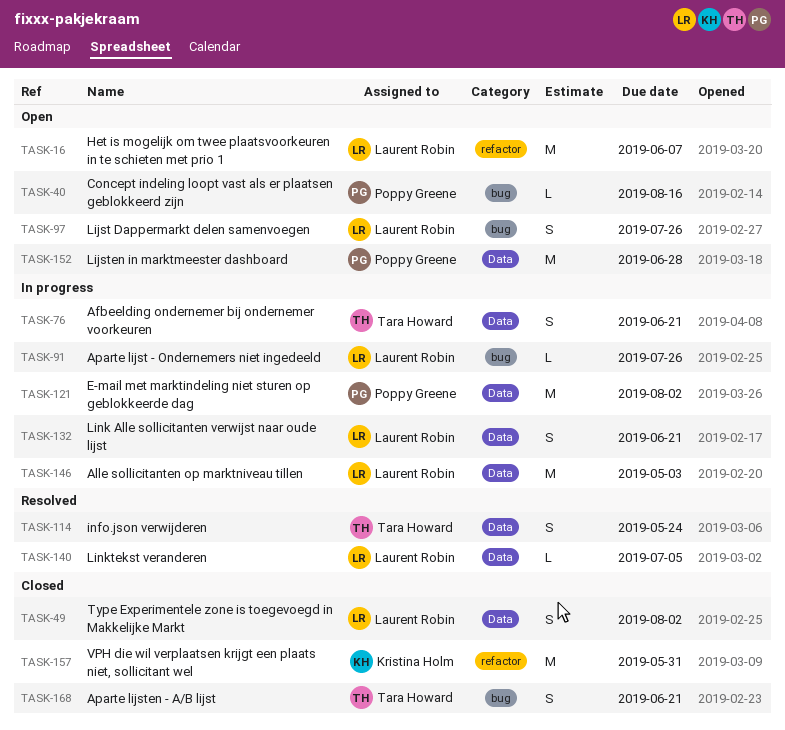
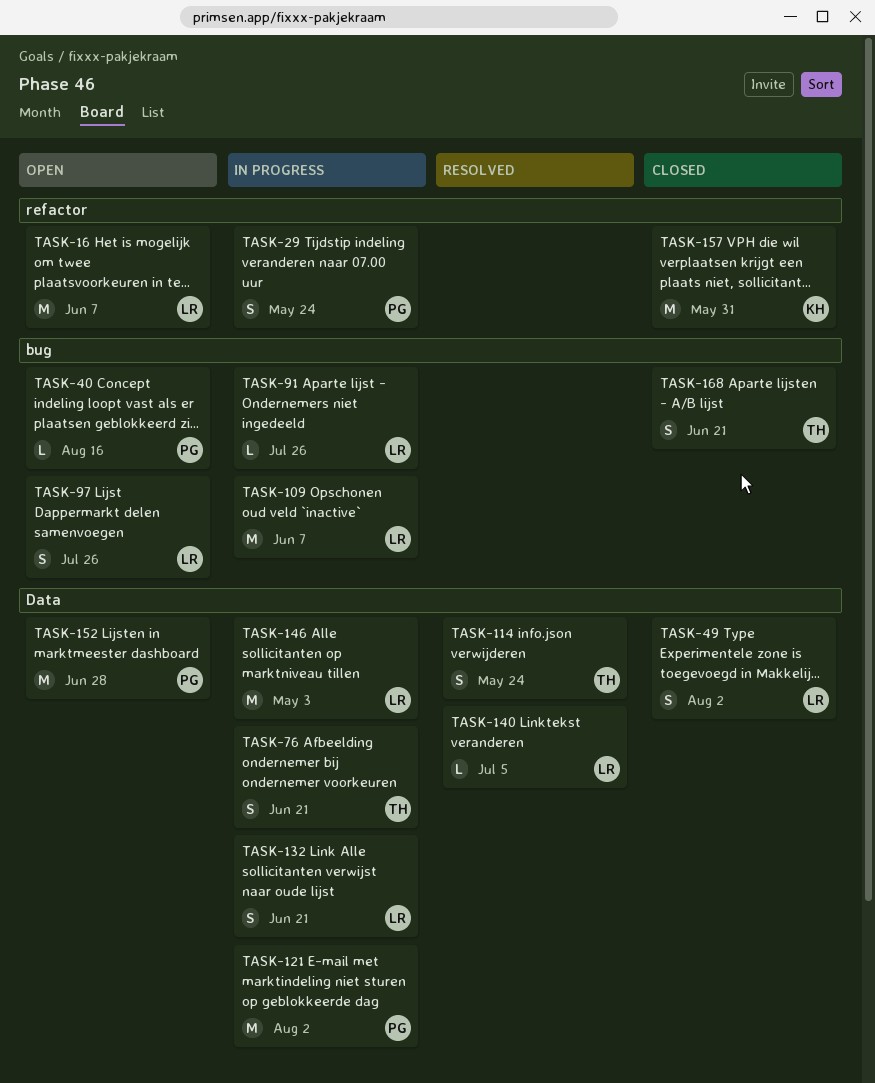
TASK-29: none -> present
TASK-109: none -> present

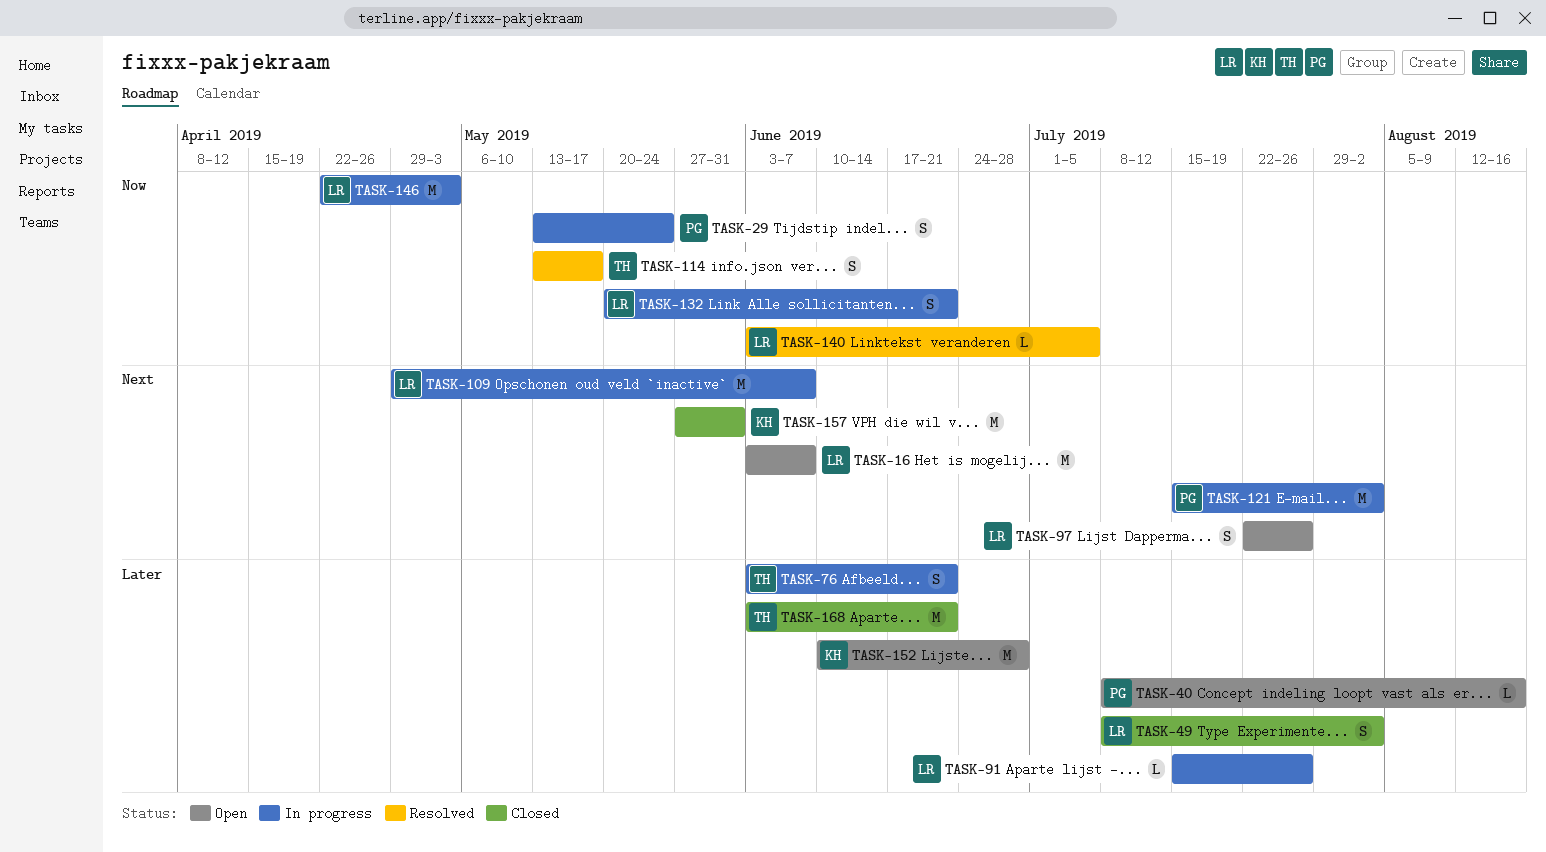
TASK-114, due: May 24 -> May 17
TASK-152, owner: PG -> KH
TASK-168, estimate: S -> M

